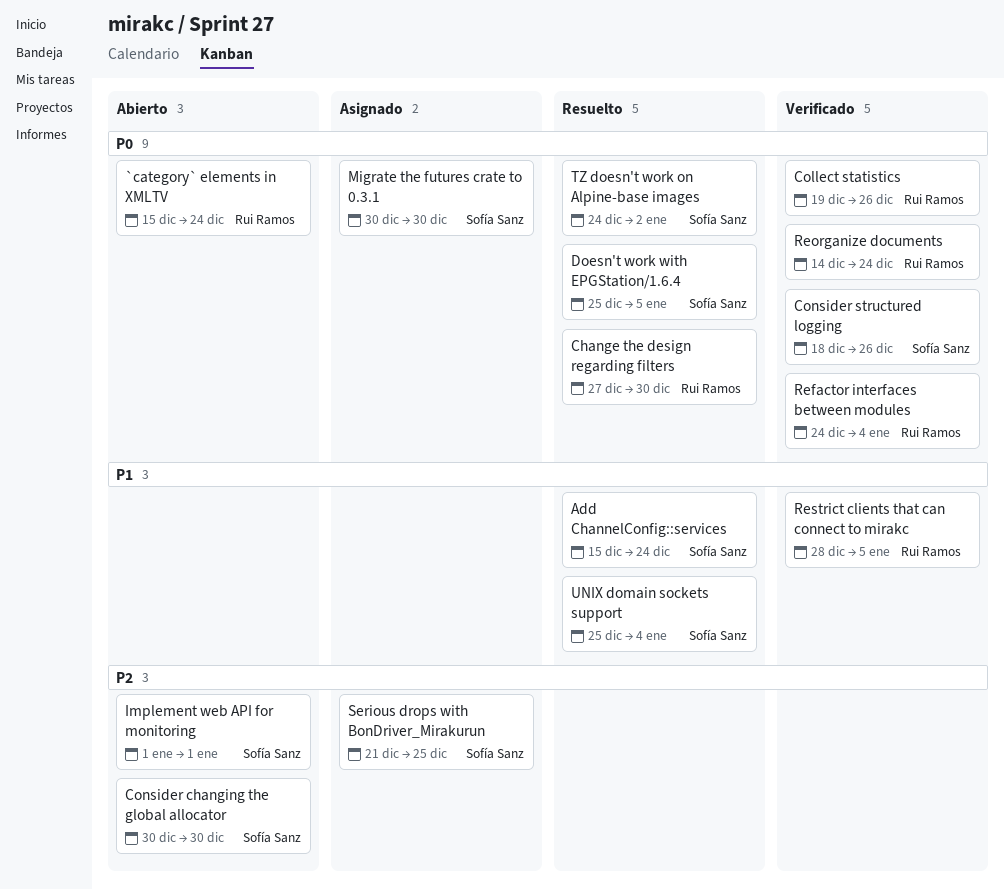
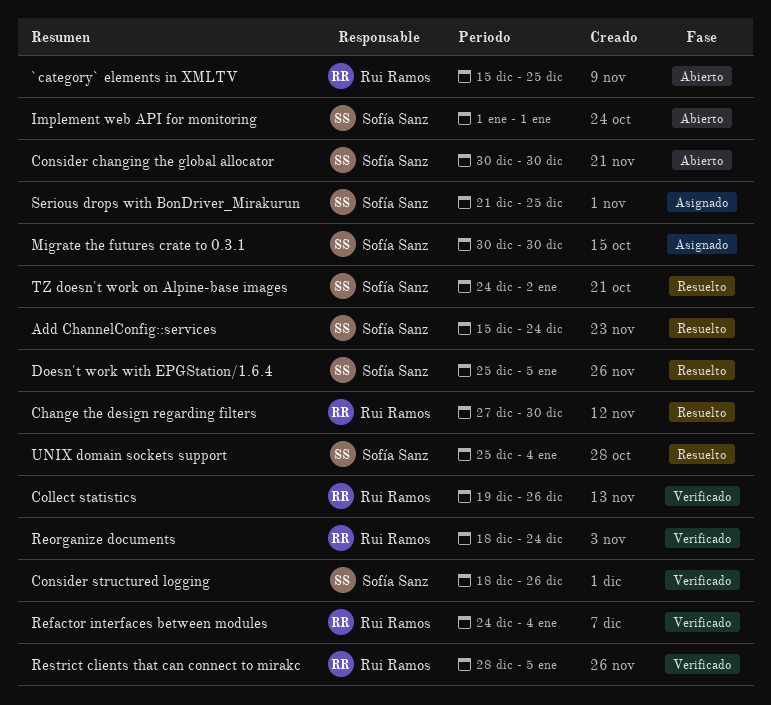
`category` elements in XMLTV, due: Dec 24 -> Dec 25
Reorganize documents, start: Dec 14 -> Dec 18

